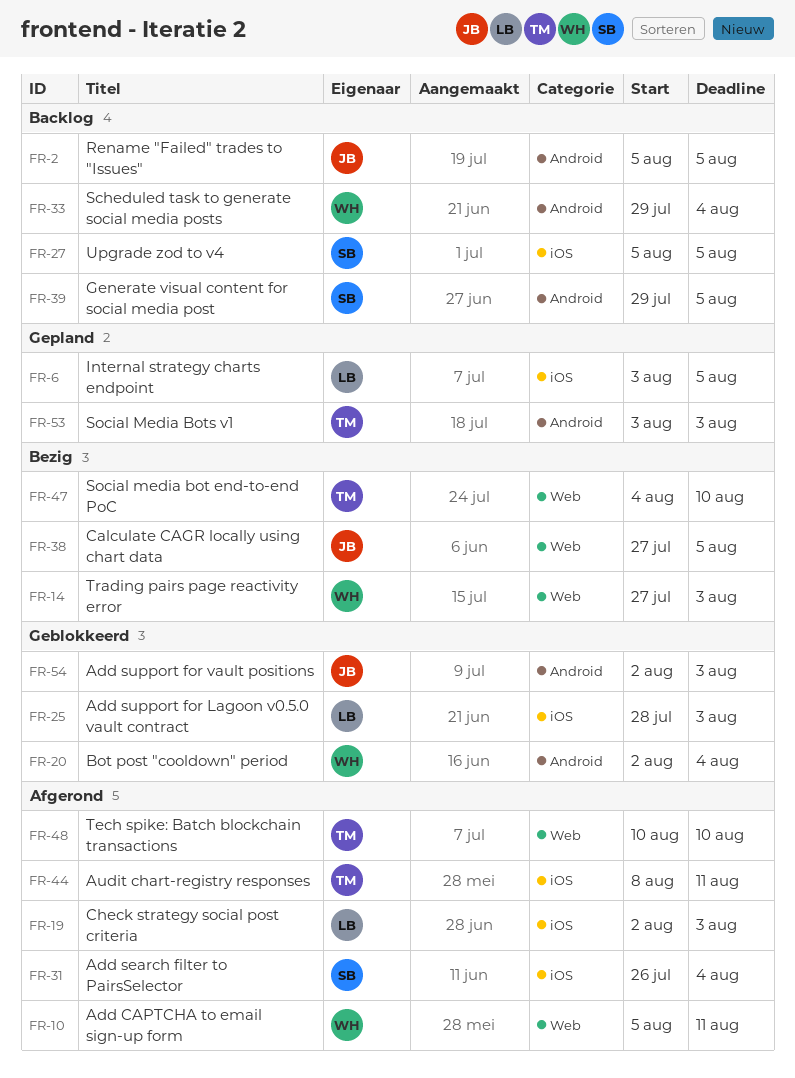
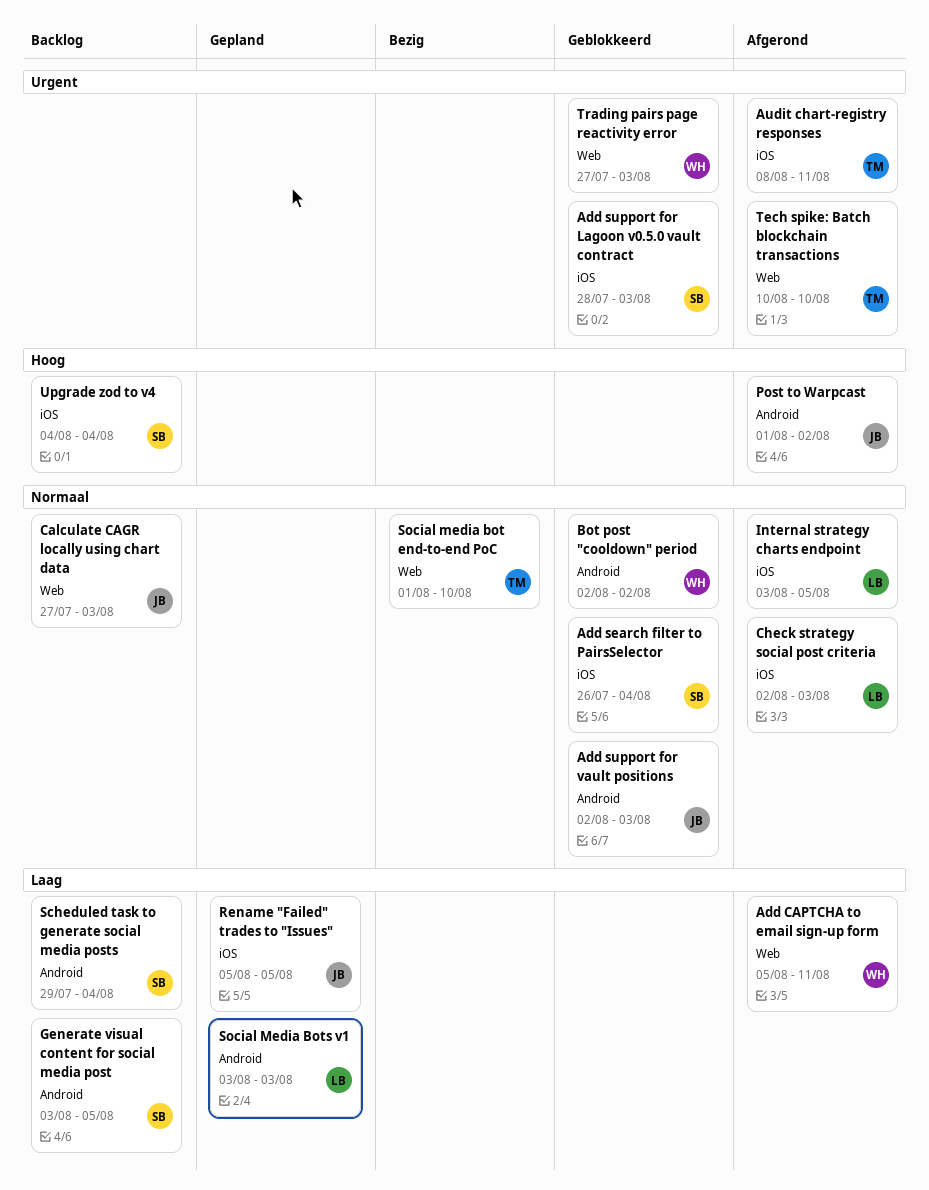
Add search filter to PairsSelector, status: Afgerond -> Geblokkeerd
Add support for Lagoon v0.5.0 vault contract, owner: LB -> SB
Bot post "cooldown" period, due: Aug 4 -> Aug 2
Calculate CAGR locally using chart data, status: Bezig -> Backlog
Calculate CAGR locally using chart data, due: Aug 5 -> Aug 3
Generate visual content for social media post, start: Jul 29 -> Aug 3
Internal strategy charts endpoint, status: Gepland -> Afgerond
Post to Warpcast: none -> present
Rename "Failed" trades to "Issues", status: Backlog -> Gepland
Rename "Failed" trades to "Issues", label: Android -> iOS
Scheduled task to generate social media posts, owner: WH -> SB
Social media bot end-to-end PoC, start: Aug 4 -> Aug 1
Social Media Bots v1, owner: TM -> LB
Trading pairs page reactivity error, status: Bezig -> Geblokkeerd
Upgrade zod to v4, start: Aug 5 -> Aug 4
Upgrade zod to v4, due: Aug 5 -> Aug 4

